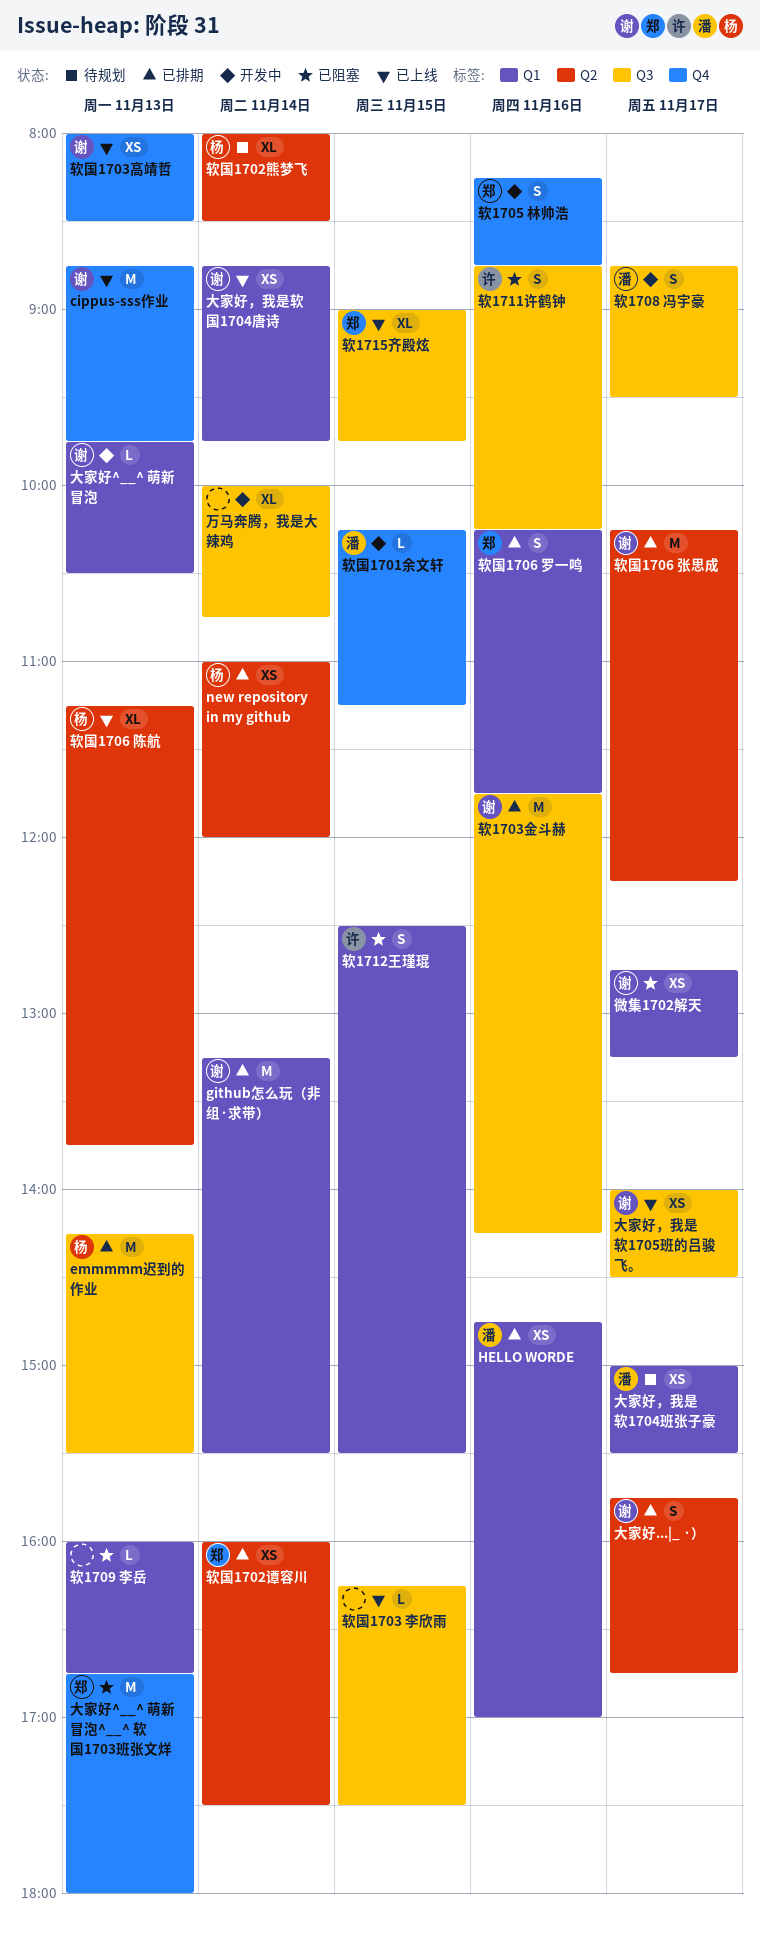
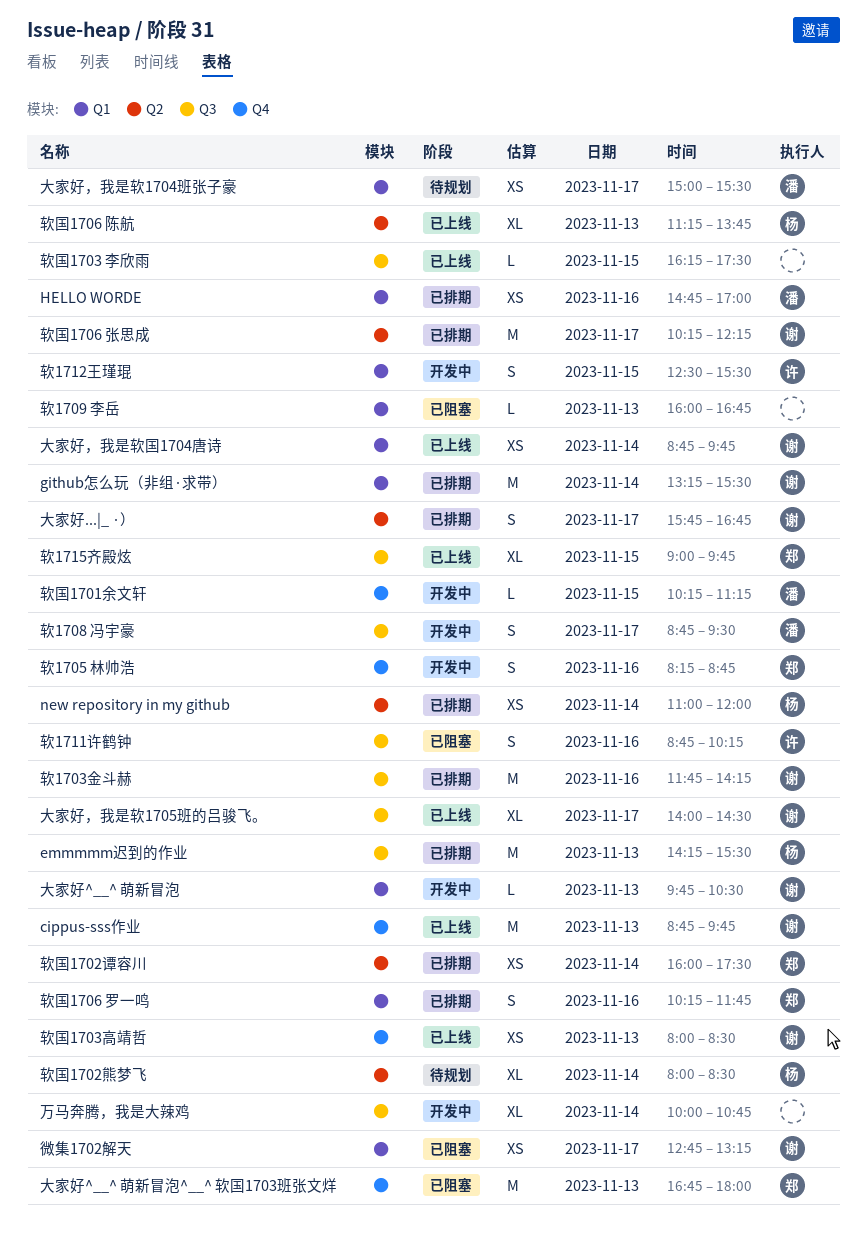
大家好，我是软1705班的吕骏飞。, estimate: XS -> XL
软1712王瑾琨, status: 已阻塞 -> 开发中

